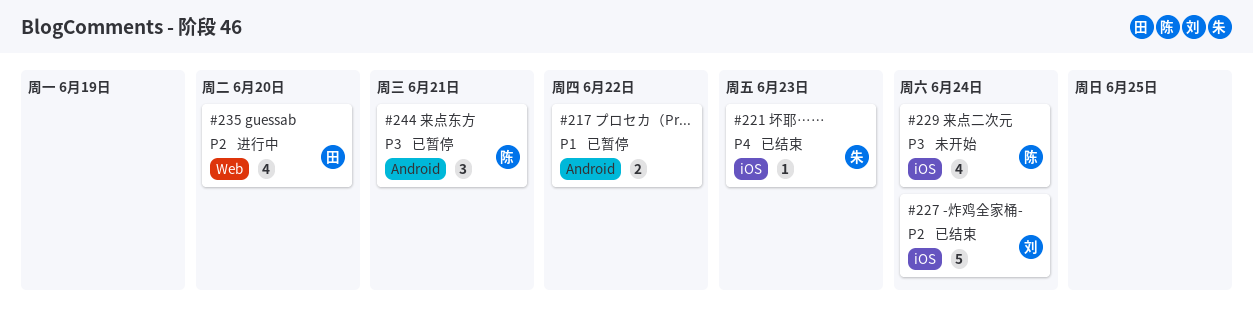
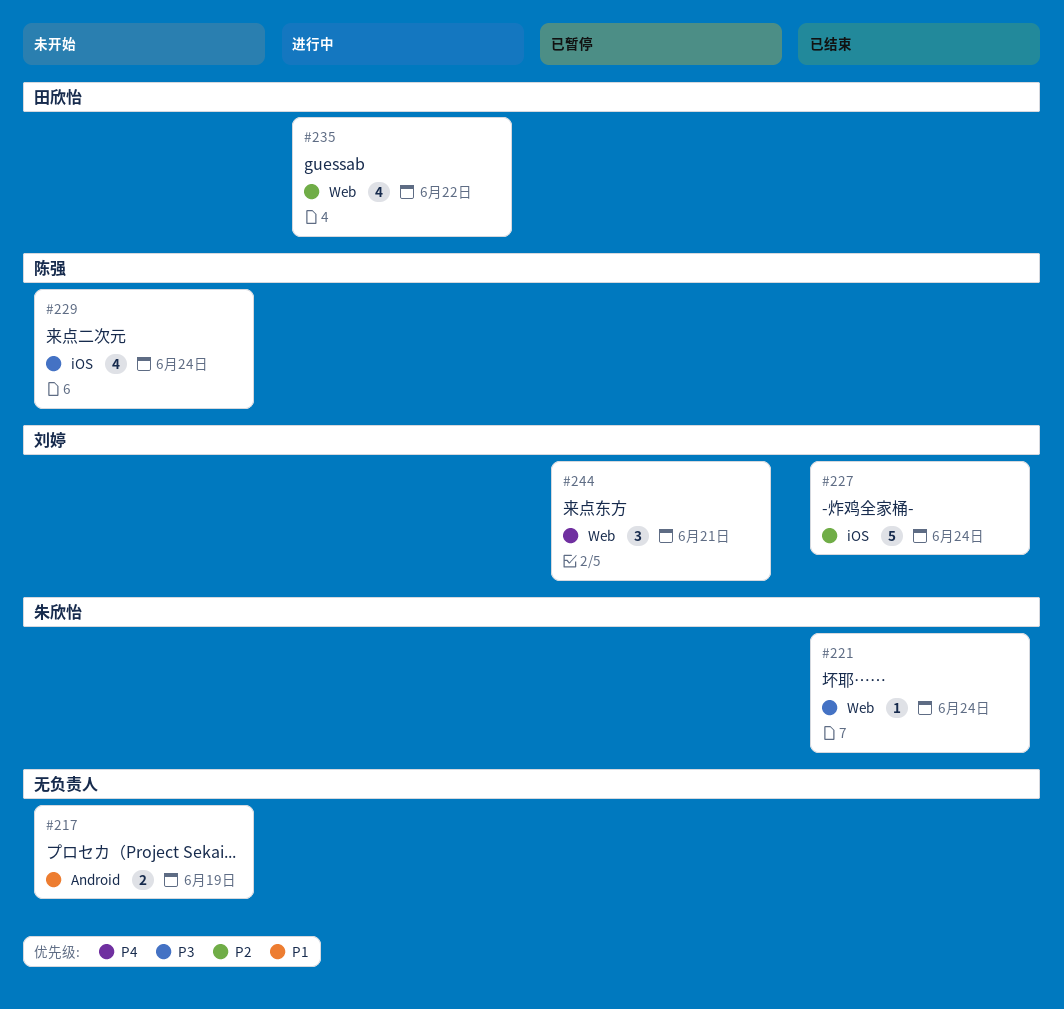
#217, status: 已暂停 -> 未开始
#217, due: Jun 22 -> Jun 19
#221, priority: P4 -> P3
#221, label: iOS -> Web
#221, due: Jun 23 -> Jun 24
#235, due: Jun 20 -> Jun 22
#244, owner: 陈强 -> 刘婷
#244, priority: P3 -> P4
#244, label: Android -> Web

